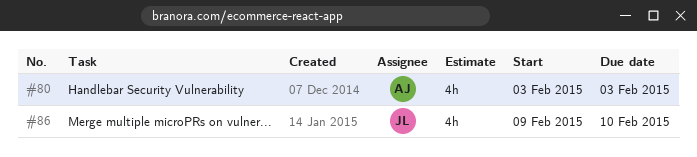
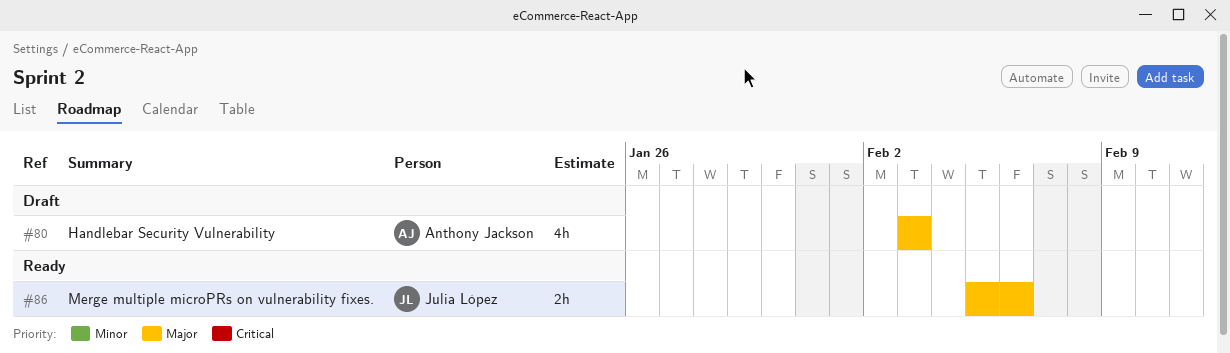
#86, estimate: 4h -> 2h
#86, start: Feb 9 -> Feb 5
#86, due: Feb 10 -> Feb 6

